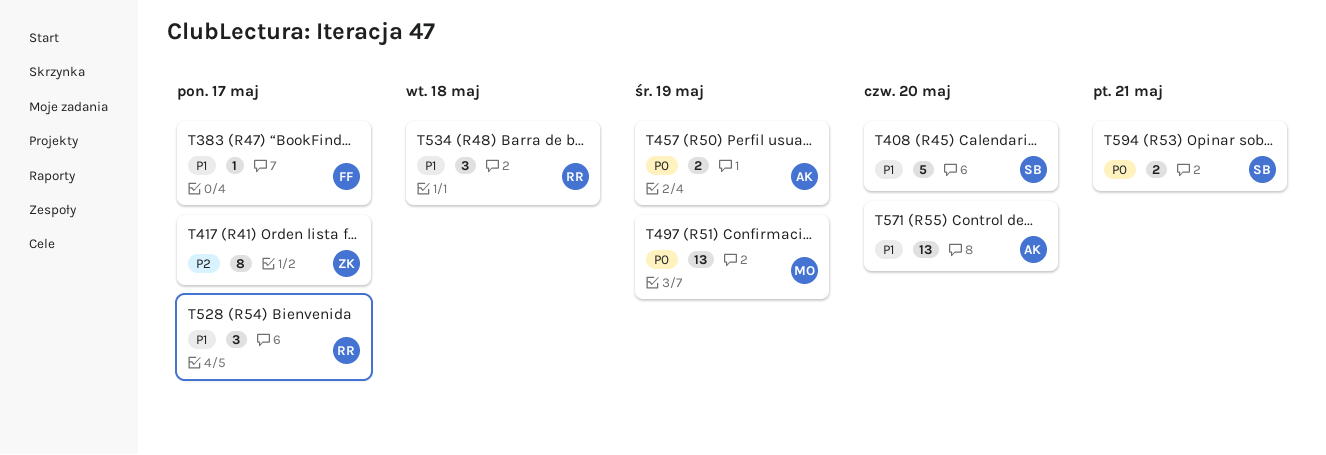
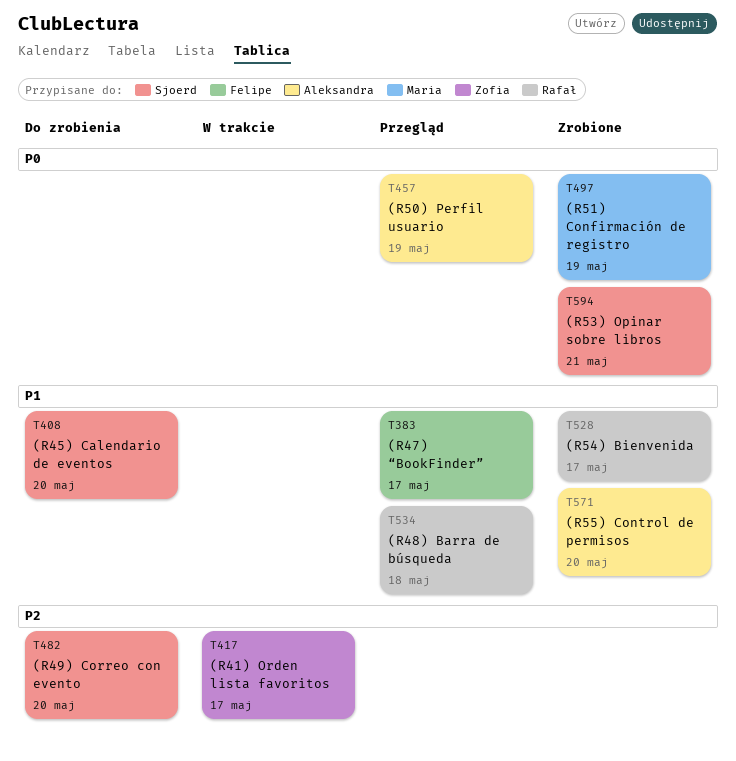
T482: none -> present

